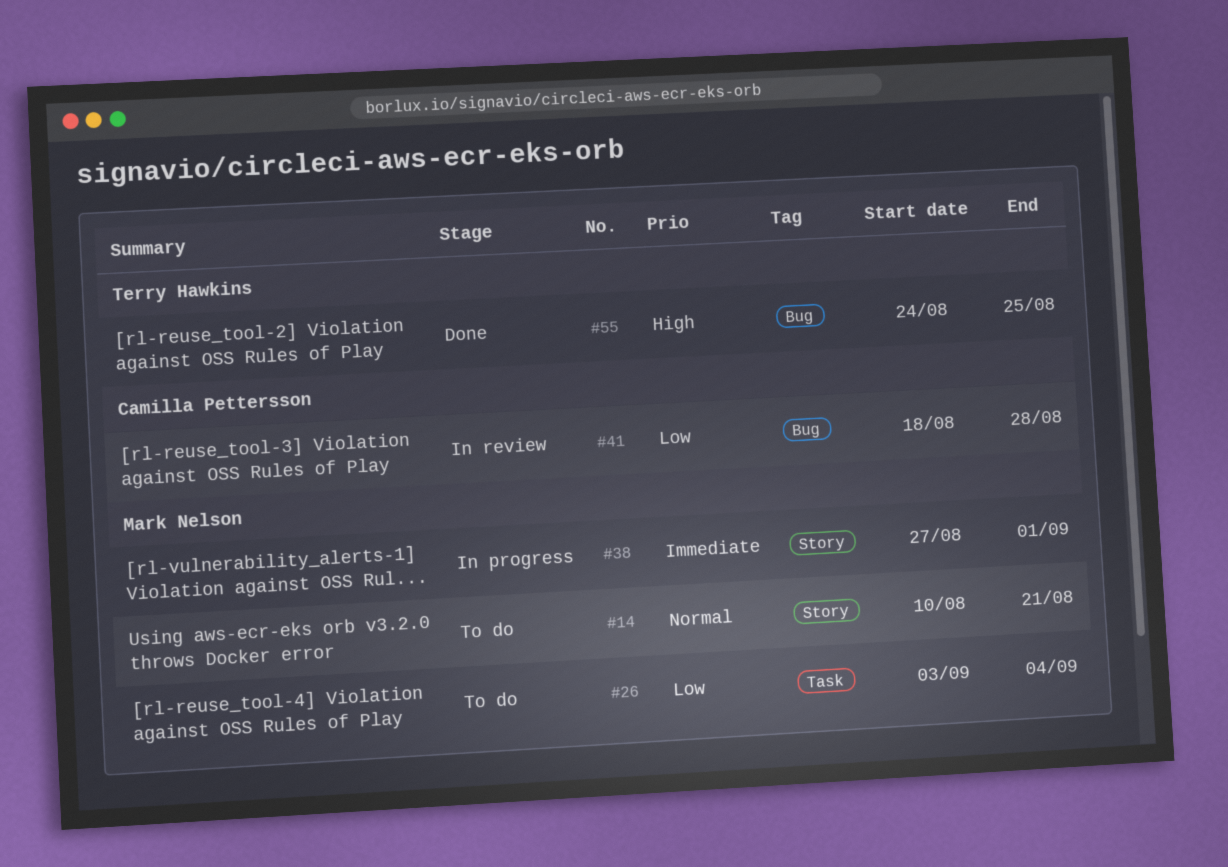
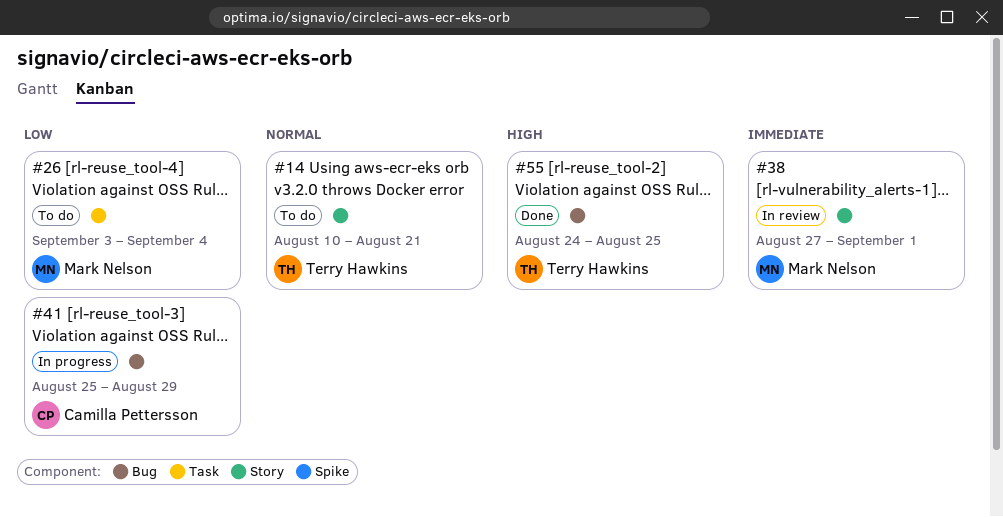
#14, owner: Mark Nelson -> Terry Hawkins
#38, status: In progress -> In review
#41, status: In review -> In progress
#41, start: Aug 18 -> Aug 25
#41, due: Aug 28 -> Aug 29

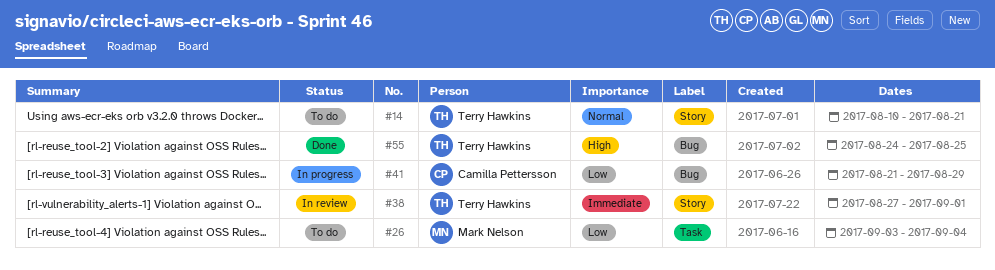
#38, owner: Mark Nelson -> Terry Hawkins
#41, start: Aug 25 -> Aug 21

